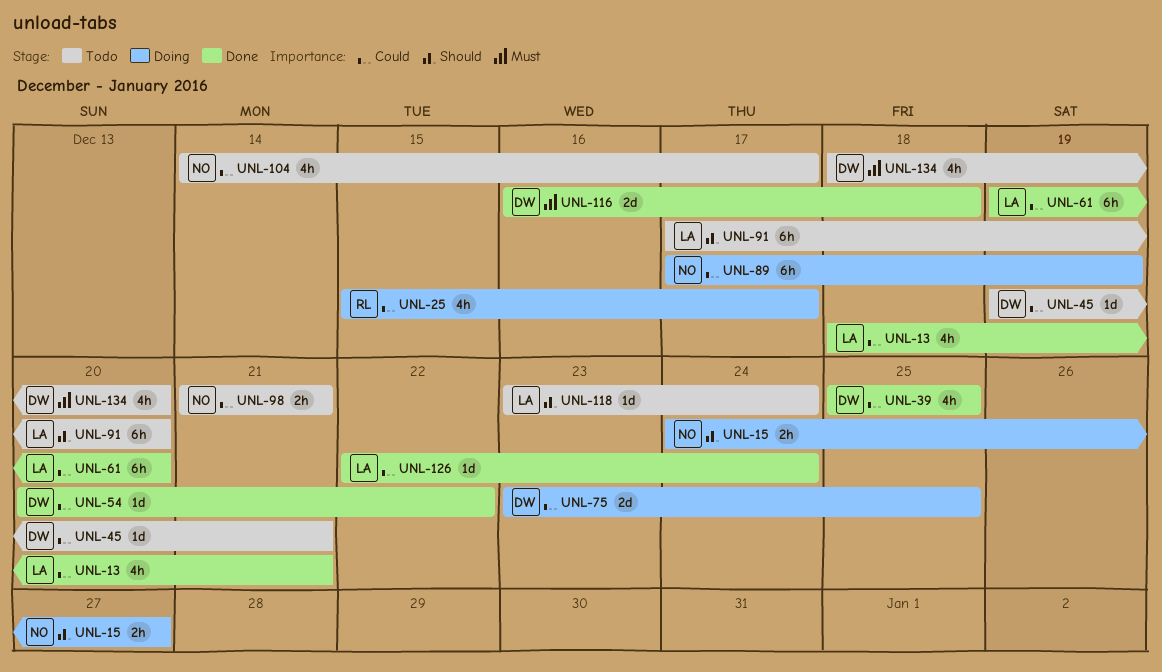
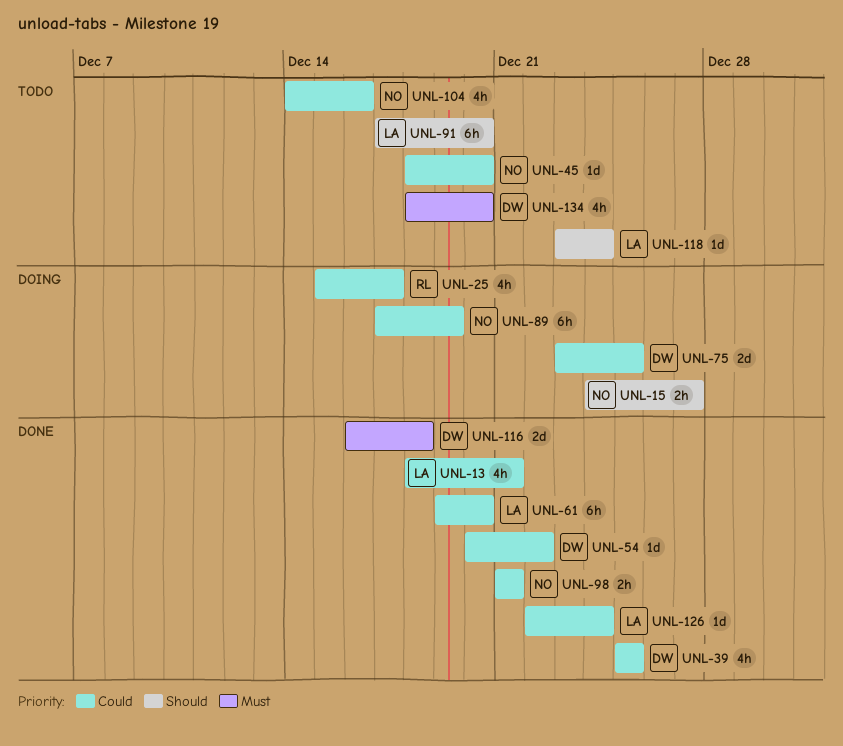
UNL-45, owner: DW -> NO
UNL-45, start: Dec 19 -> Dec 18
UNL-45, due: Dec 21 -> Dec 20
UNL-98, status: Todo -> Done
UNL-104, due: Dec 17 -> Dec 16

